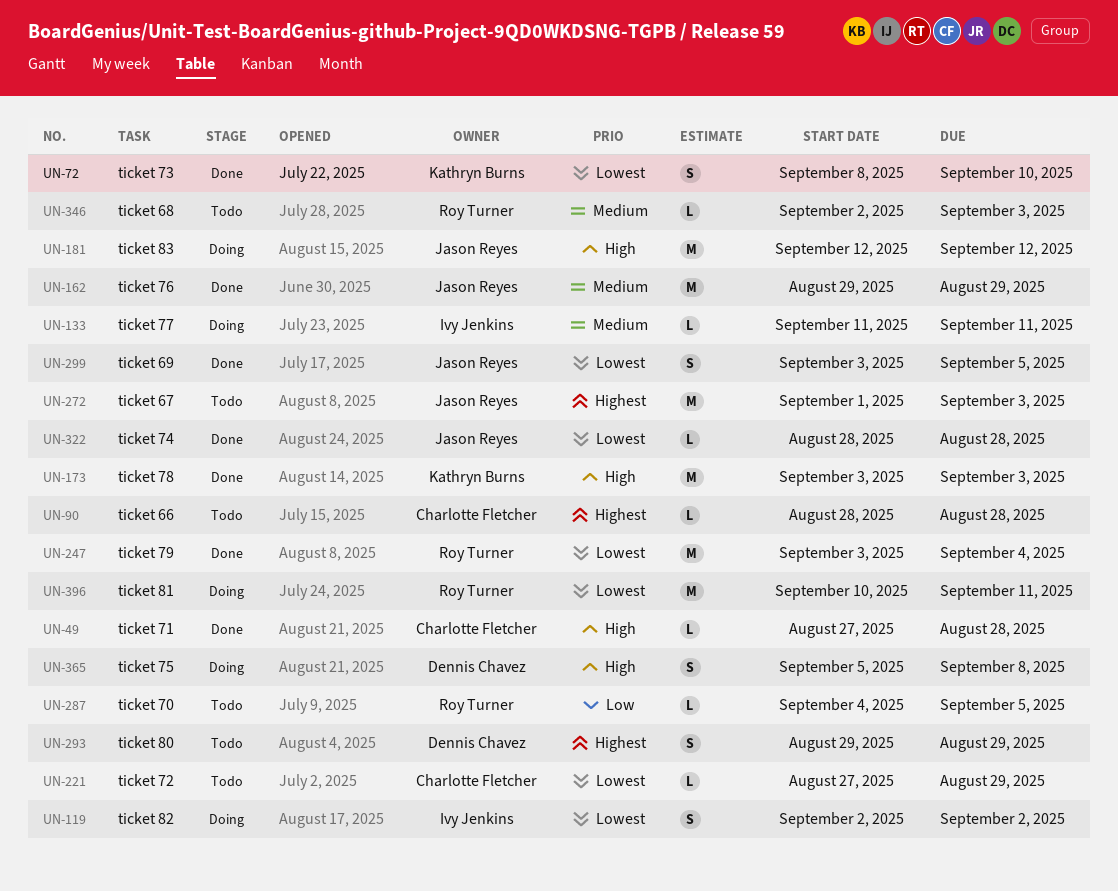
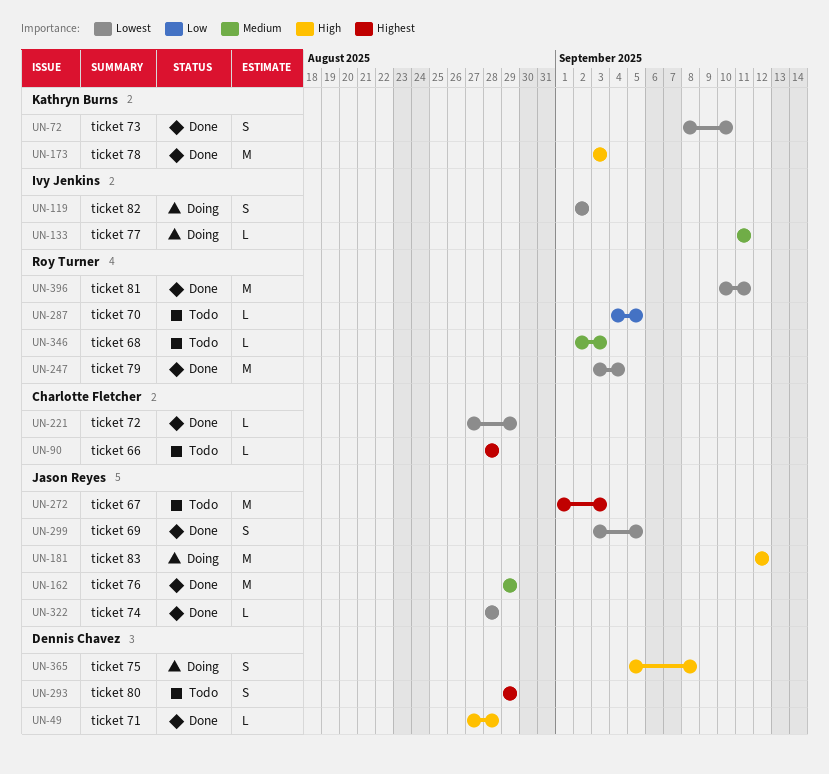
UN-49, owner: Charlotte Fletcher -> Dennis Chavez
UN-221, status: Todo -> Done
UN-396, status: Doing -> Done

